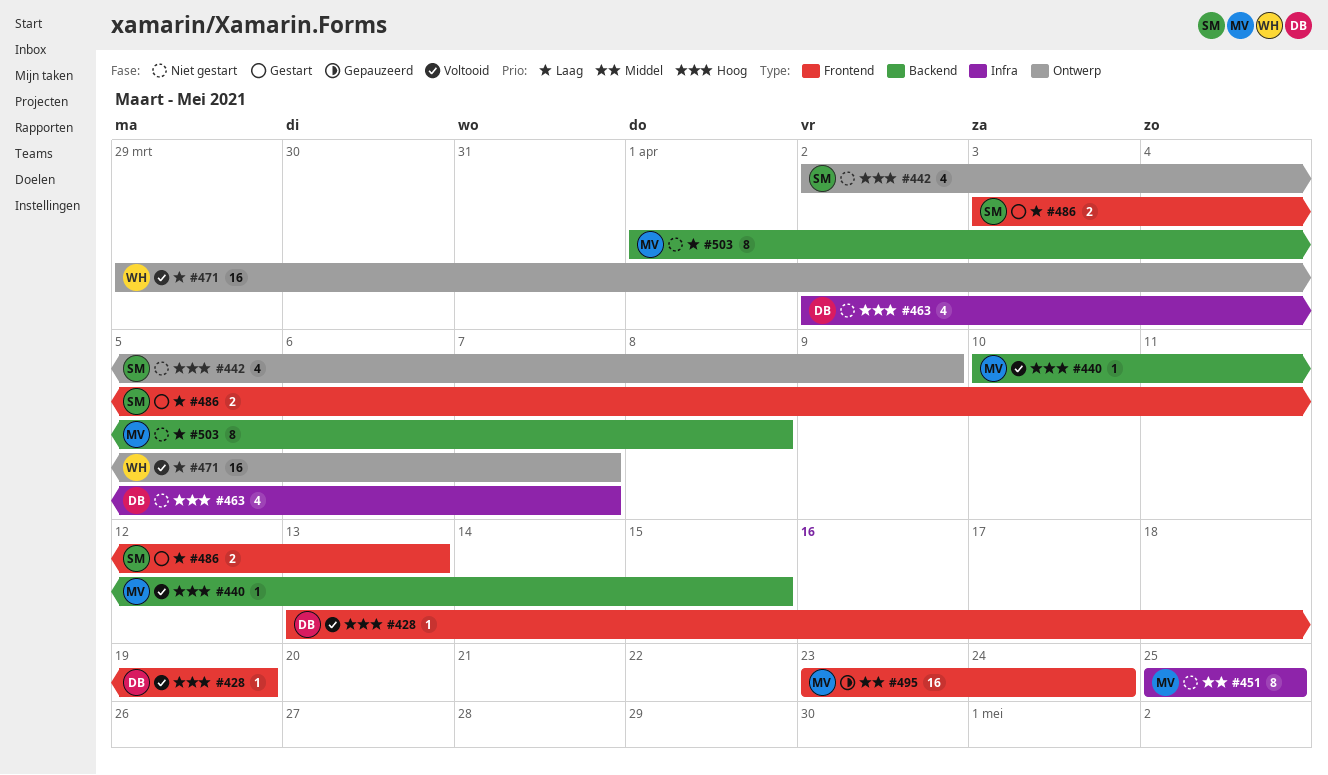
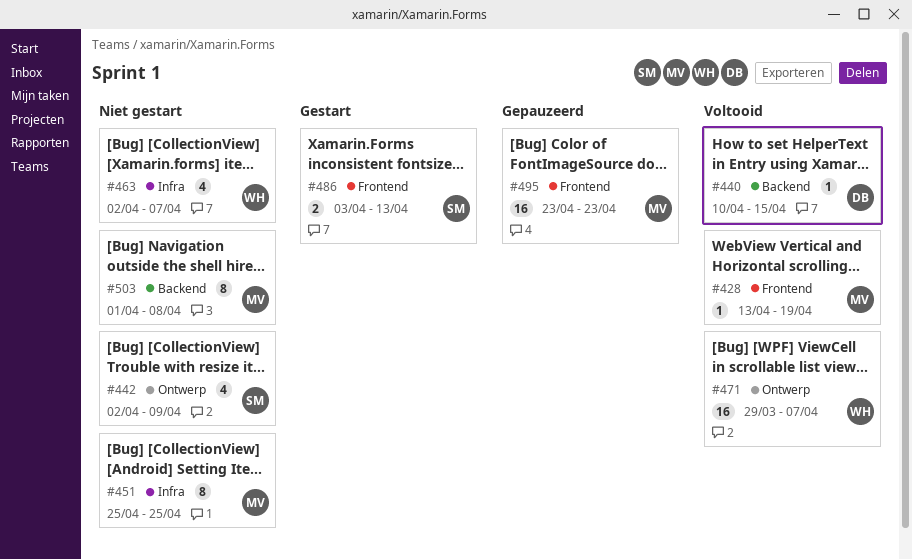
#428, owner: DB -> MV
#440, owner: MV -> DB
#463, owner: DB -> WH
#495, due: Apr 24 -> Apr 23

